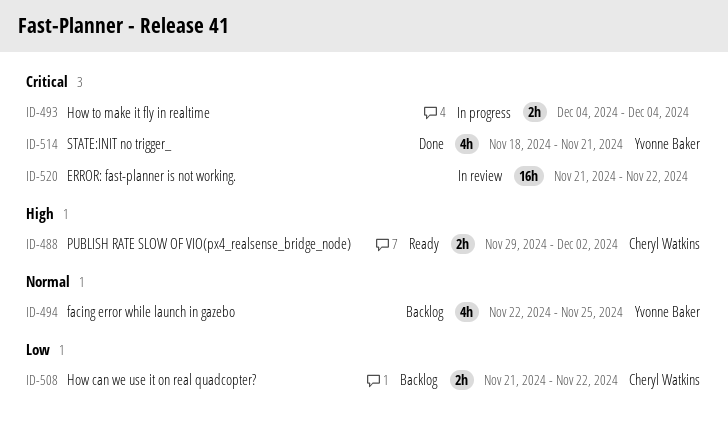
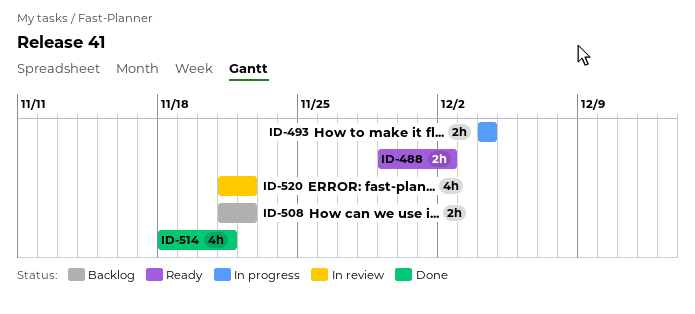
ID-494: present -> none
ID-520, estimate: 16h -> 4h

